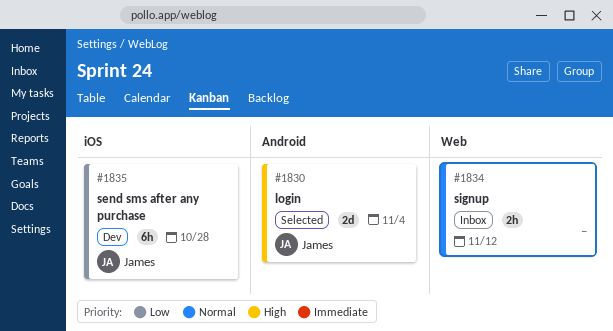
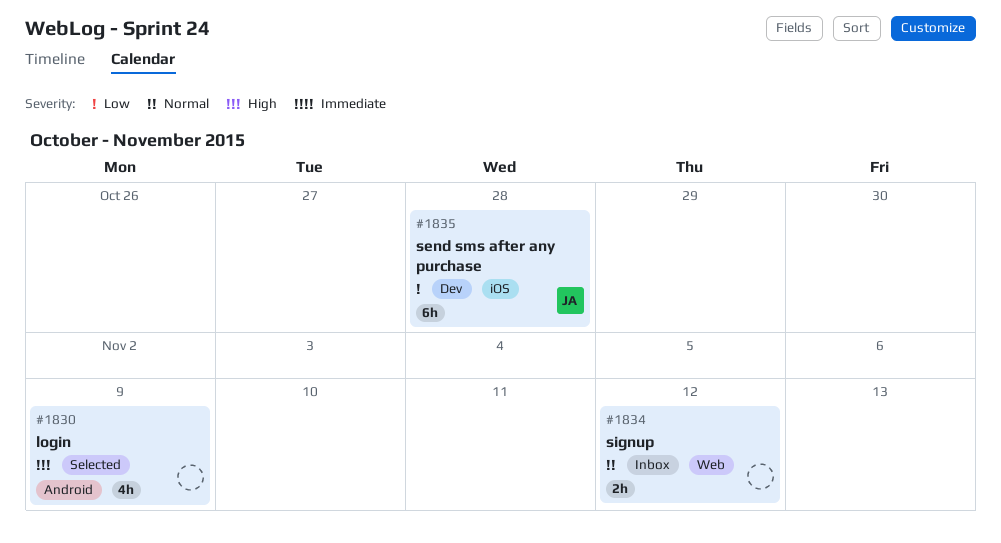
#1830, owner: James -> none
#1830, estimate: 2d -> 4h
#1830, due: Nov 4 -> Nov 9

